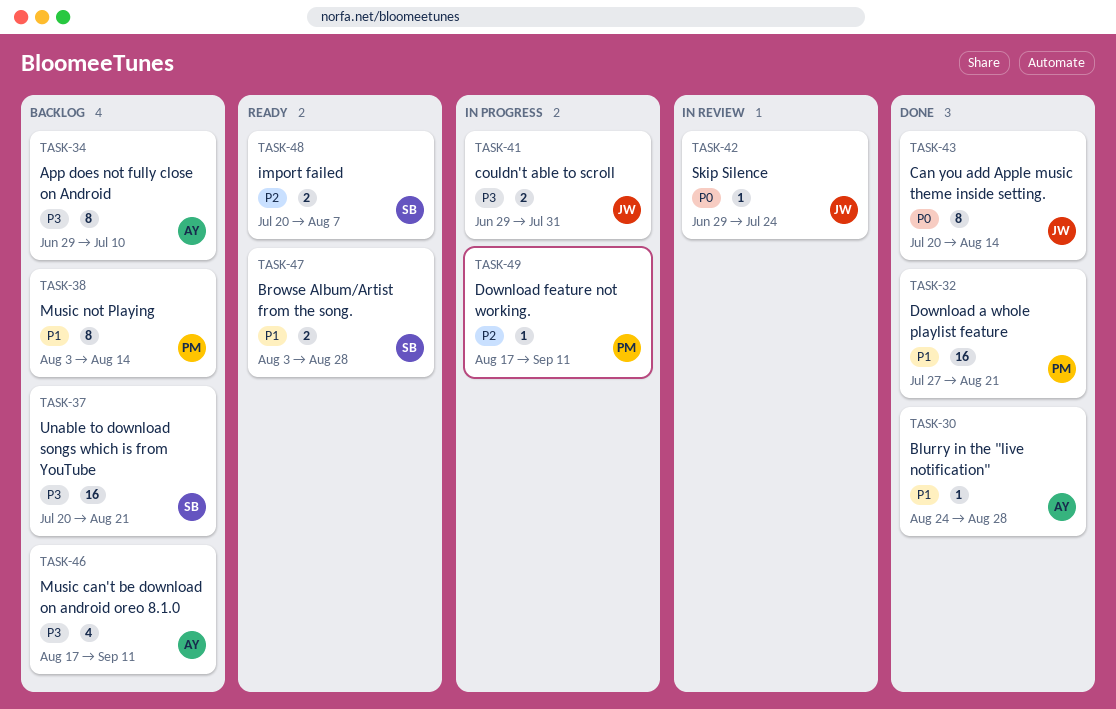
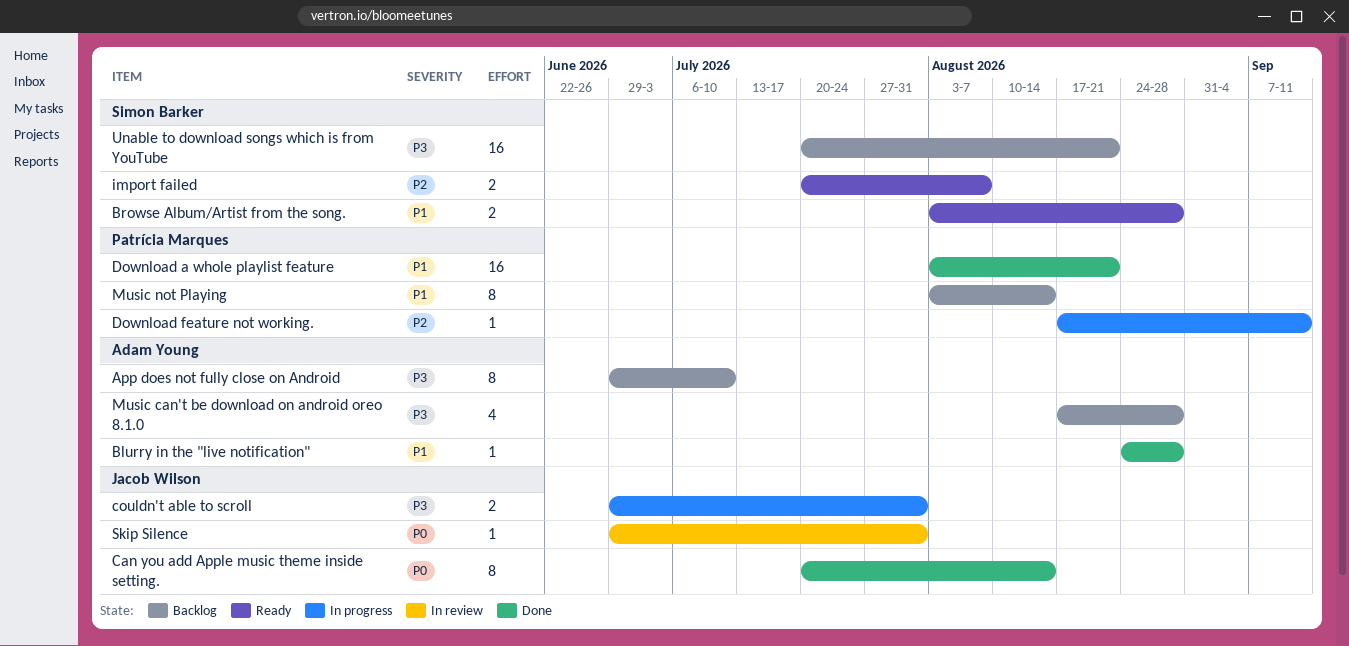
Download a whole playlist feature, start: Jul 27 -> Aug 3
Music can't be download on android oreo 8.1.0, due: Sep 11 -> Aug 28
Skip Silence, due: Jul 24 -> Jul 31

